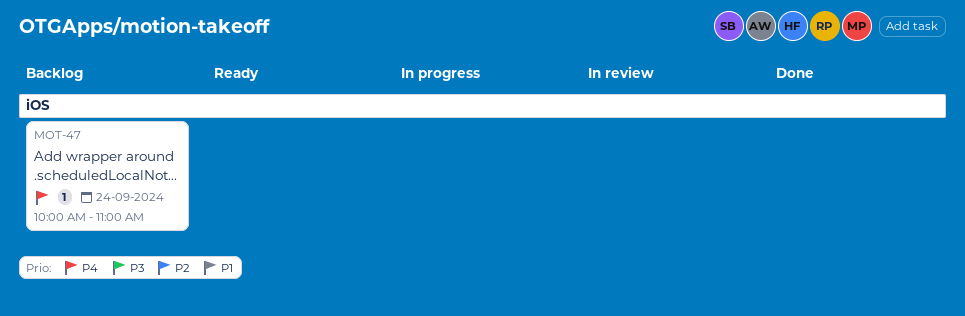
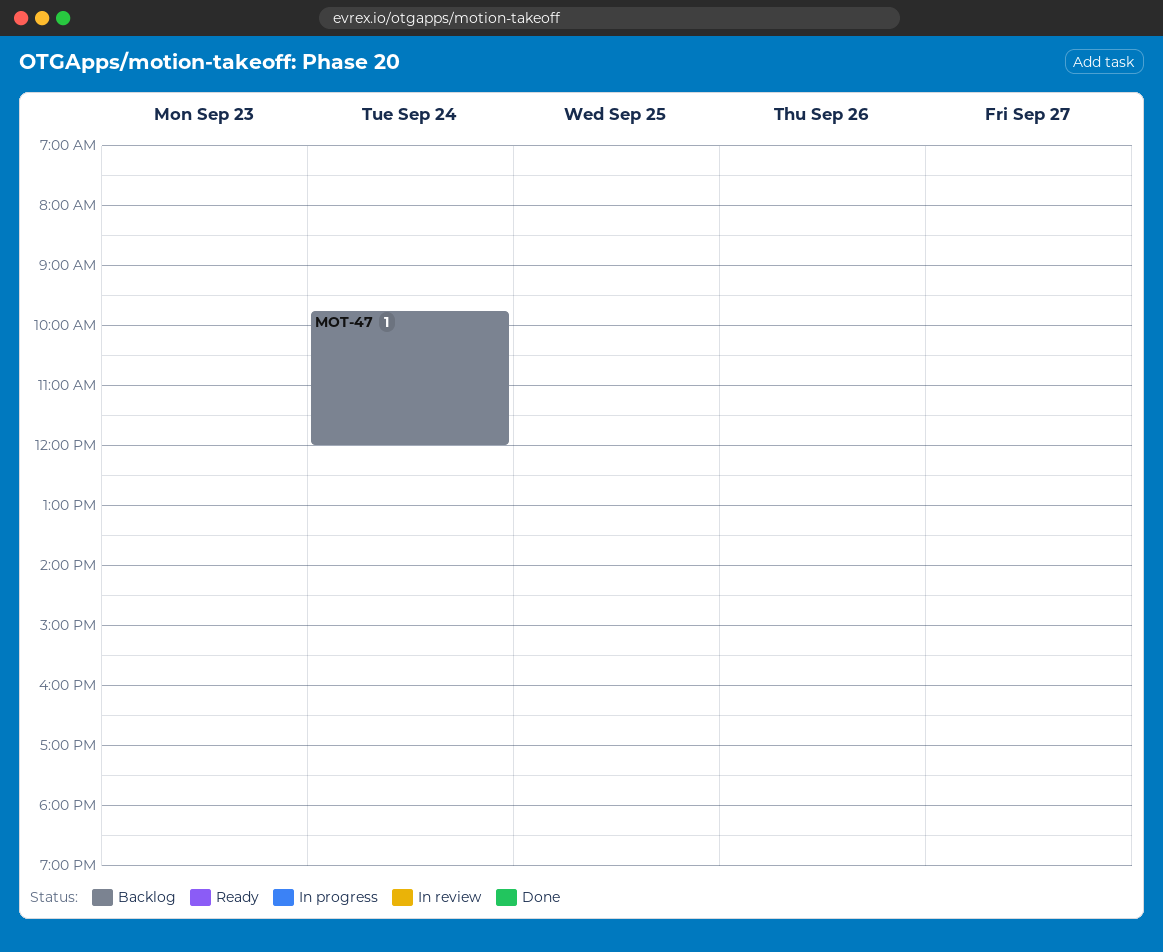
MOT-47, begins: 10:00 -> 09:45
MOT-47, ends: 11:00 -> 12:00

